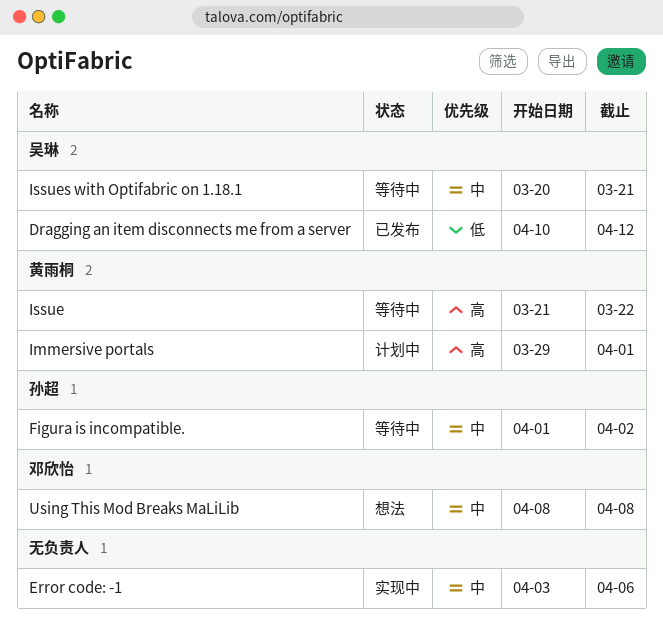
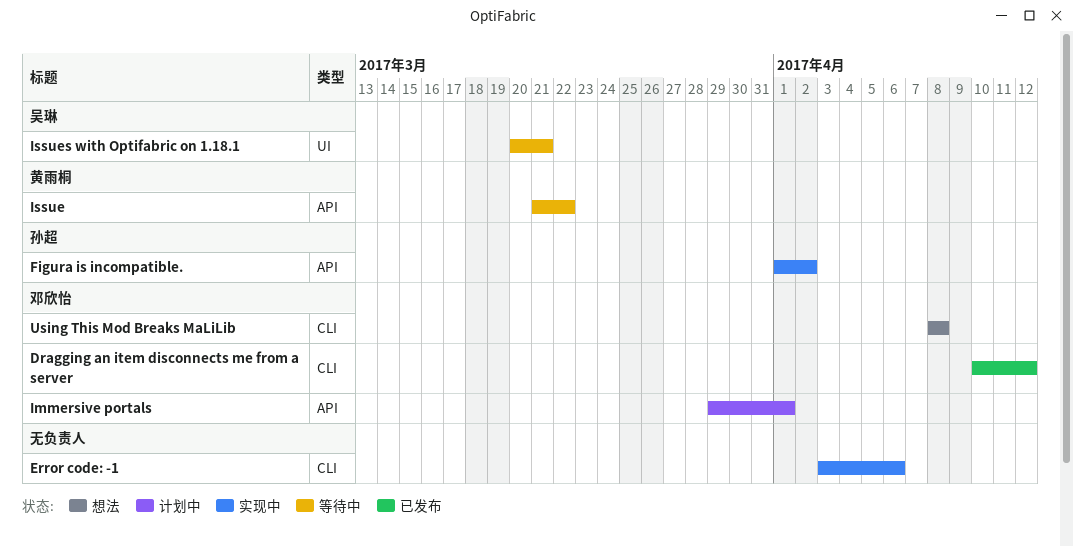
Dragging an item disconnects me from a server, owner: 吴琳 -> 邓欣怡
Figura is incompatible., status: 等待中 -> 实现中
Immersive portals, owner: 黄雨桐 -> 邓欣怡

